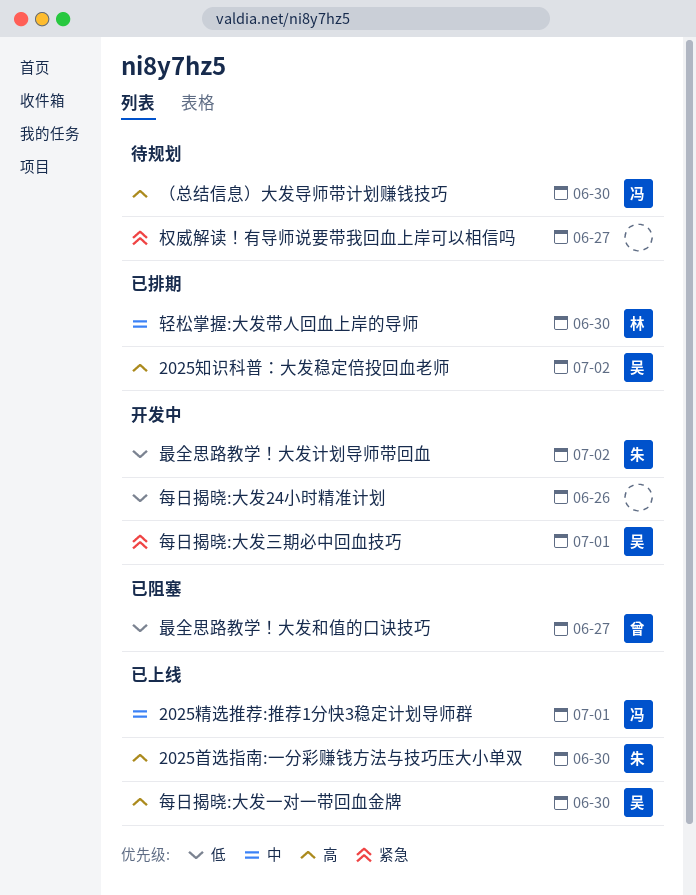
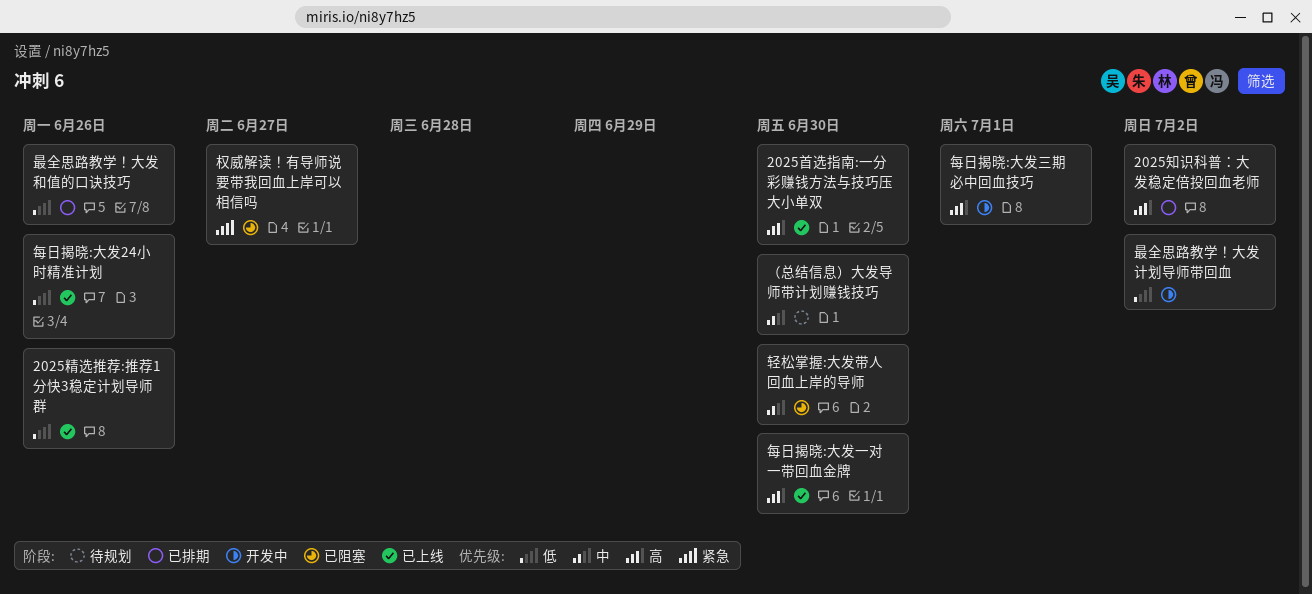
2025精选推荐:推荐1分快3稳定计划导师群, priority: 中 -> 低
2025精选推荐:推荐1分快3稳定计划导师群, due: Jul 1 -> Jun 26
最全思路教学！大发和值的口诀技巧, status: 已阻塞 -> 已排期
最全思路教学！大发和值的口诀技巧, due: Jun 27 -> Jun 26
权威解读！有导师说要带我回血上岸可以相信吗, status: 待规划 -> 已阻塞
每日揭晓:大发24小时精准计划, status: 开发中 -> 已上线
每日揭晓:大发三期必中回血技巧, priority: 紧急 -> 高
轻松掌握:大发带人回血上岸的导师, status: 已排期 -> 已阻塞
（总结信息）大发导师带计划赚钱技巧, priority: 高 -> 中

